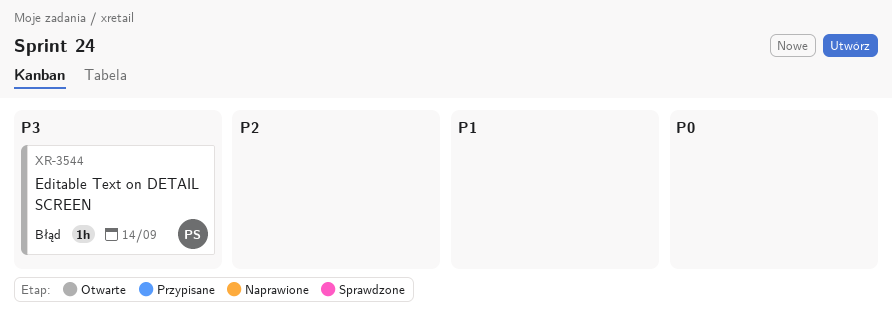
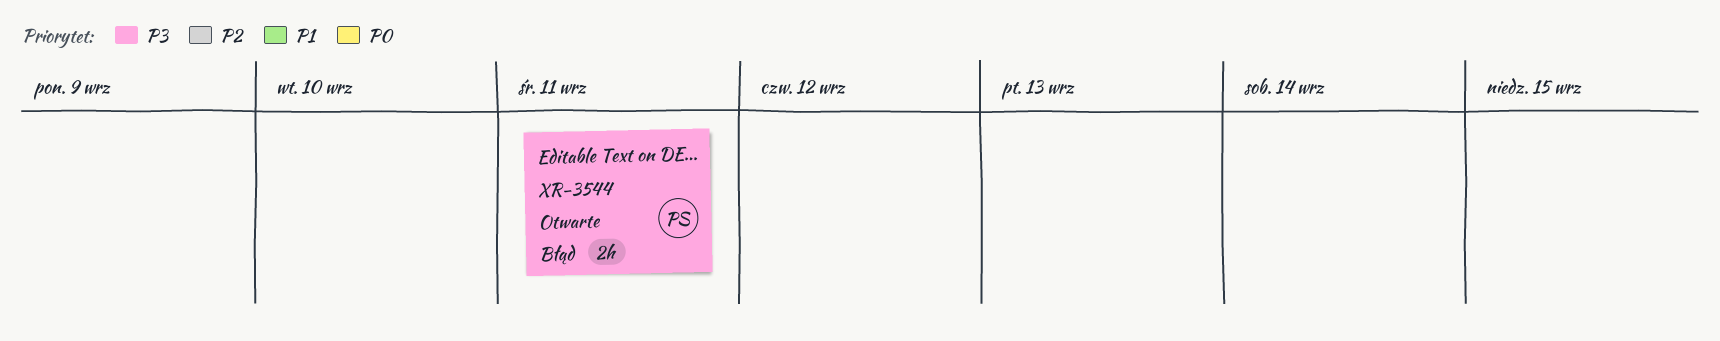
XR-3544, estimate: 1h -> 2h
XR-3544, due: Sep 14 -> Sep 11

